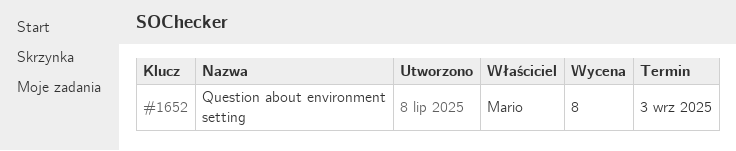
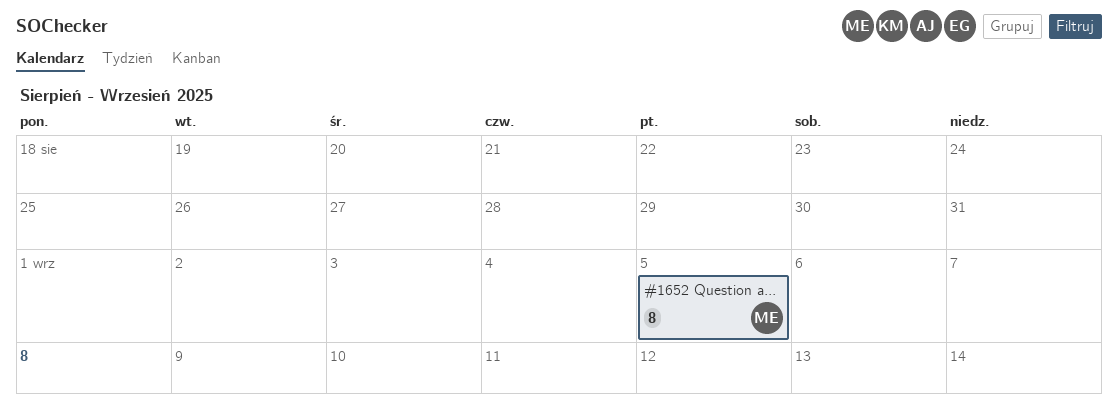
#1652, due: Sep 3 -> Sep 5

